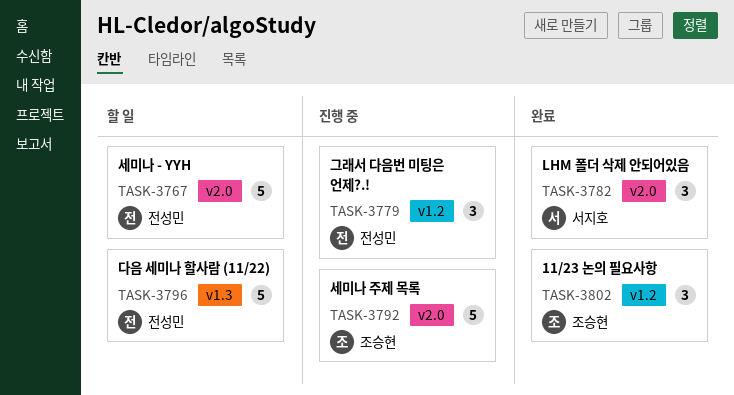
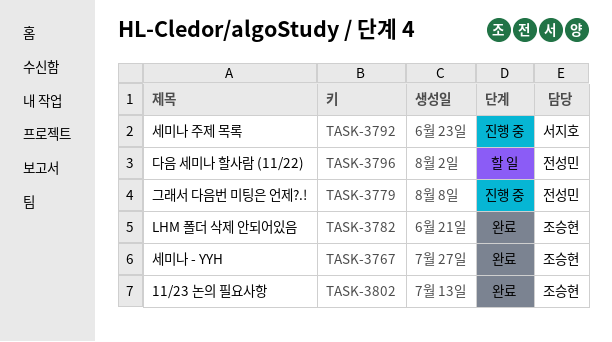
TASK-3767, status: 할 일 -> 완료
TASK-3767, owner: 전성민 -> 조승현
TASK-3782, owner: 서지호 -> 조승현
TASK-3792, owner: 조승현 -> 서지호

